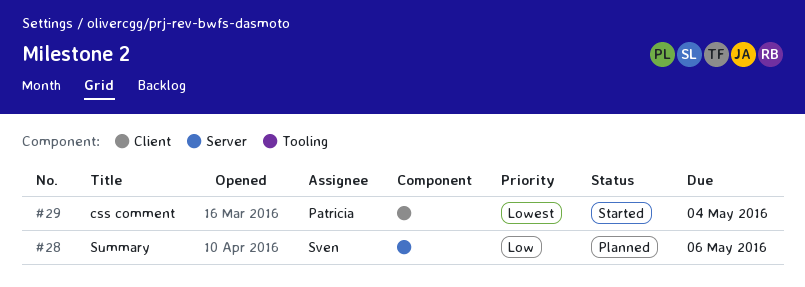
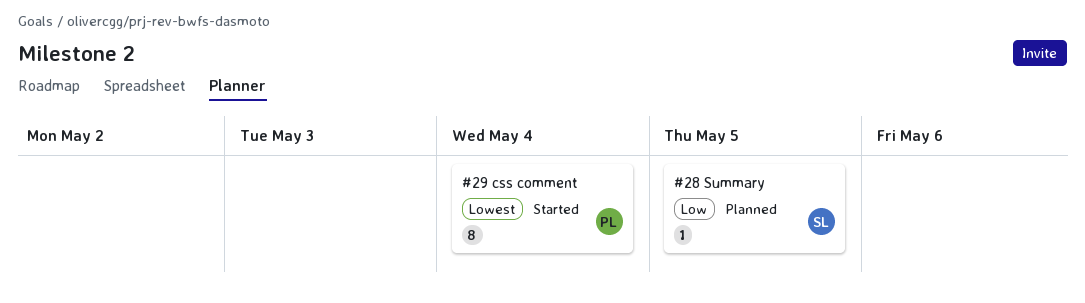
#28, due: May 6 -> May 5

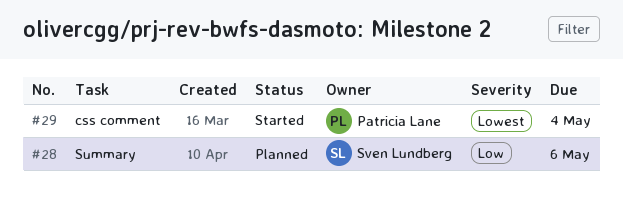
#28, due: May 5 -> May 6

